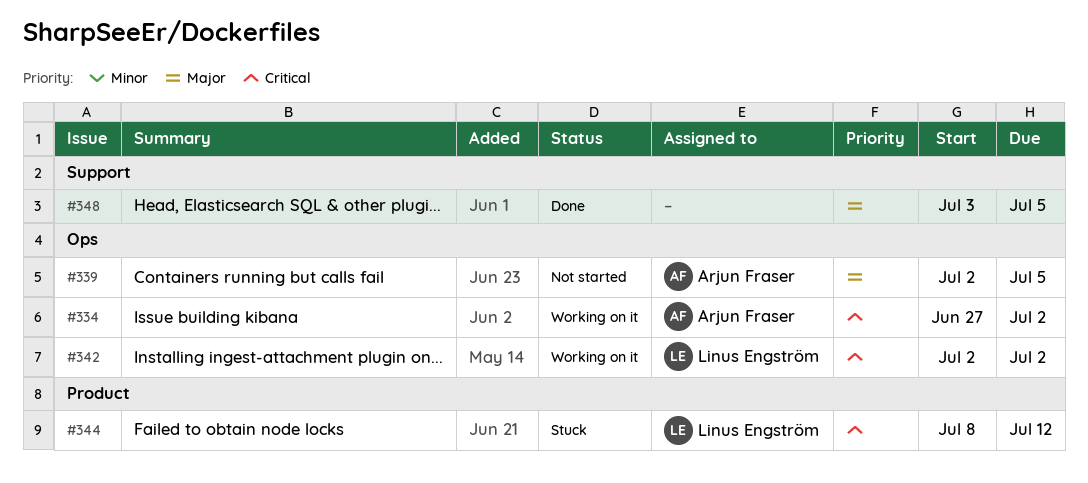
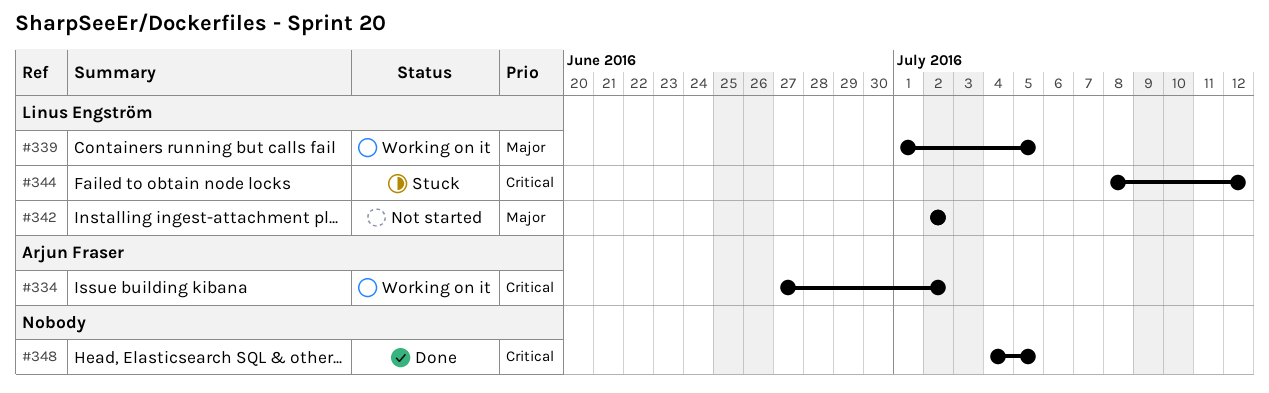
#339, status: Not started -> Working on it
#339, owner: Arjun Fraser -> Linus Engström
#339, start: Jul 2 -> Jul 1
#342, status: Working on it -> Not started
#342, priority: Critical -> Major
#348, priority: Major -> Critical
#348, start: Jul 3 -> Jul 4

